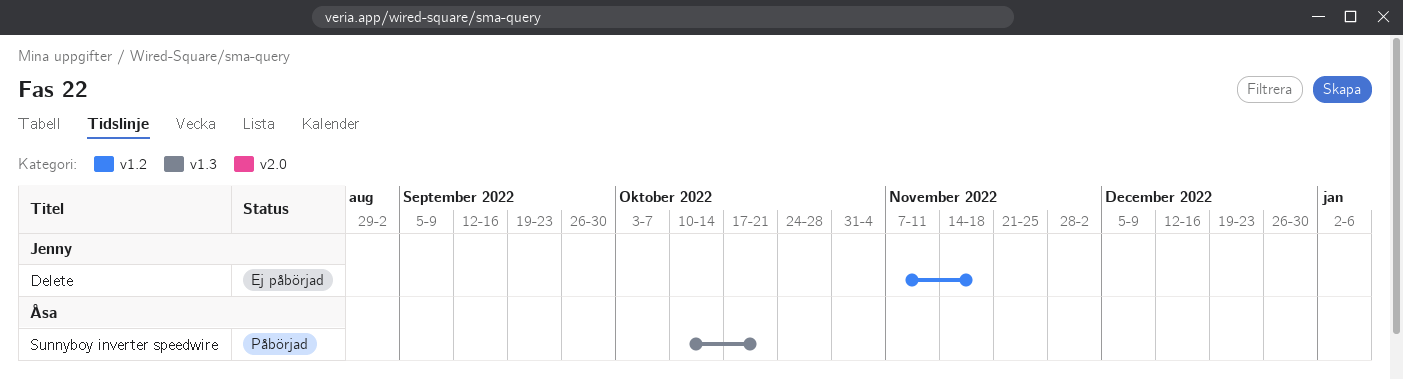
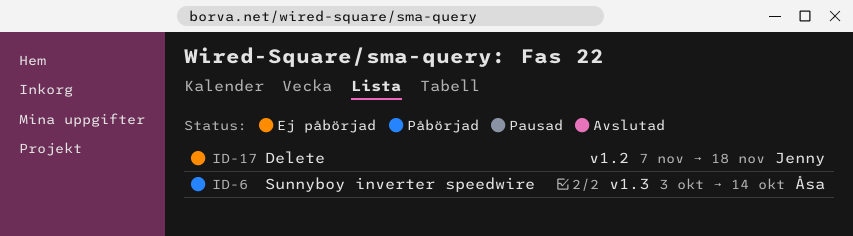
Sunnyboy inverter speedwire, start: Oct 10 -> Oct 3
Sunnyboy inverter speedwire, due: Oct 21 -> Oct 14

